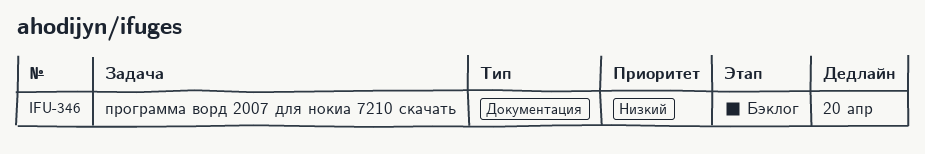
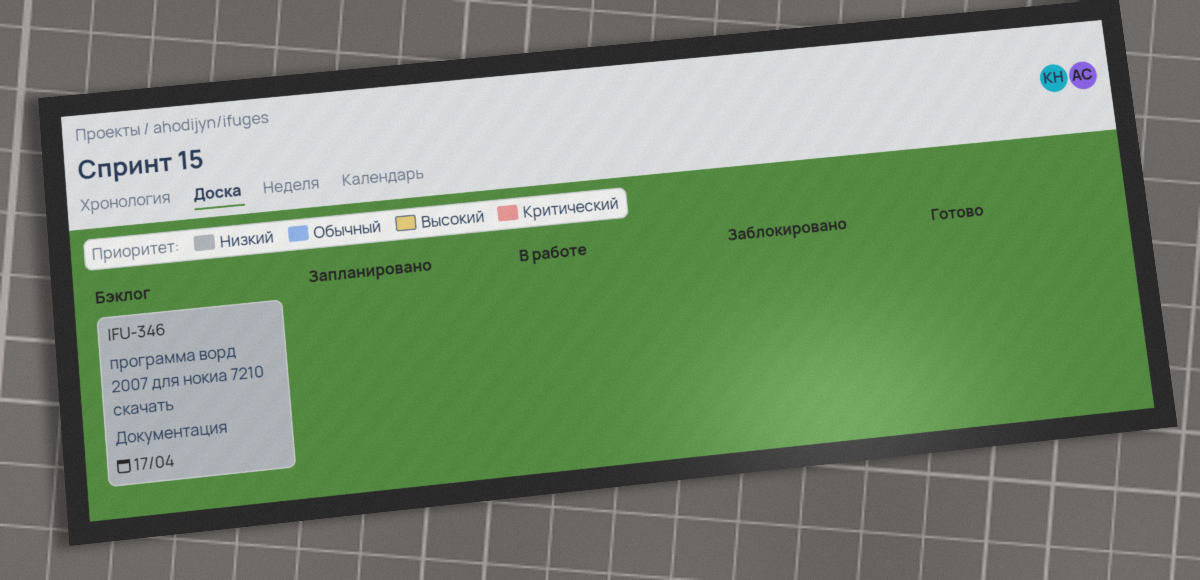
IFU-346, due: Apr 20 -> Apr 17

